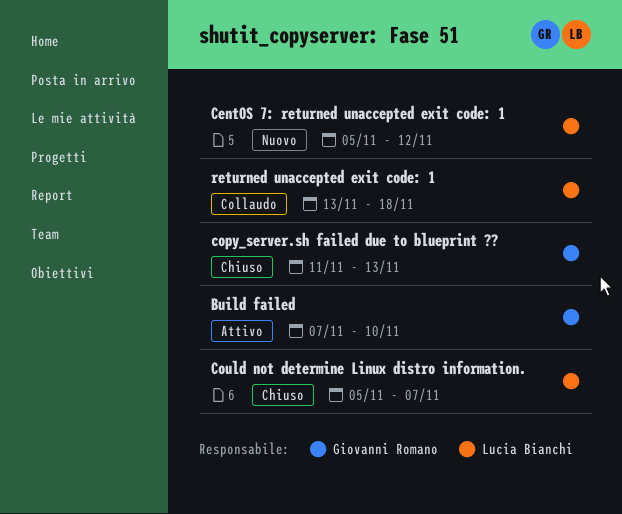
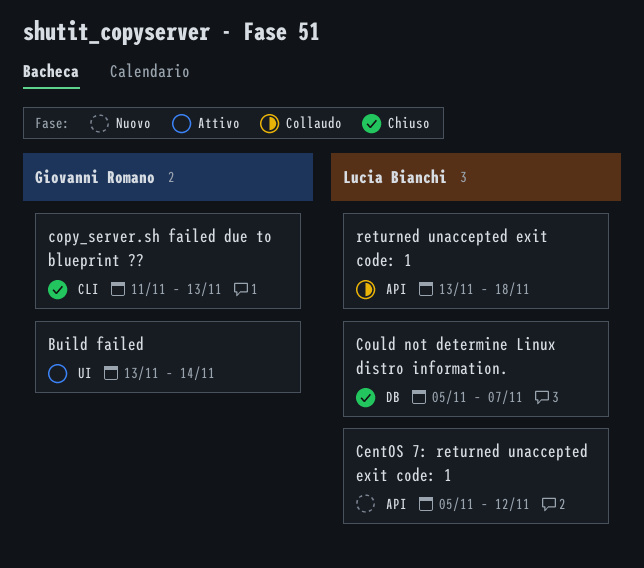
Build failed, start: Nov 7 -> Nov 13
Build failed, due: Nov 10 -> Nov 14

